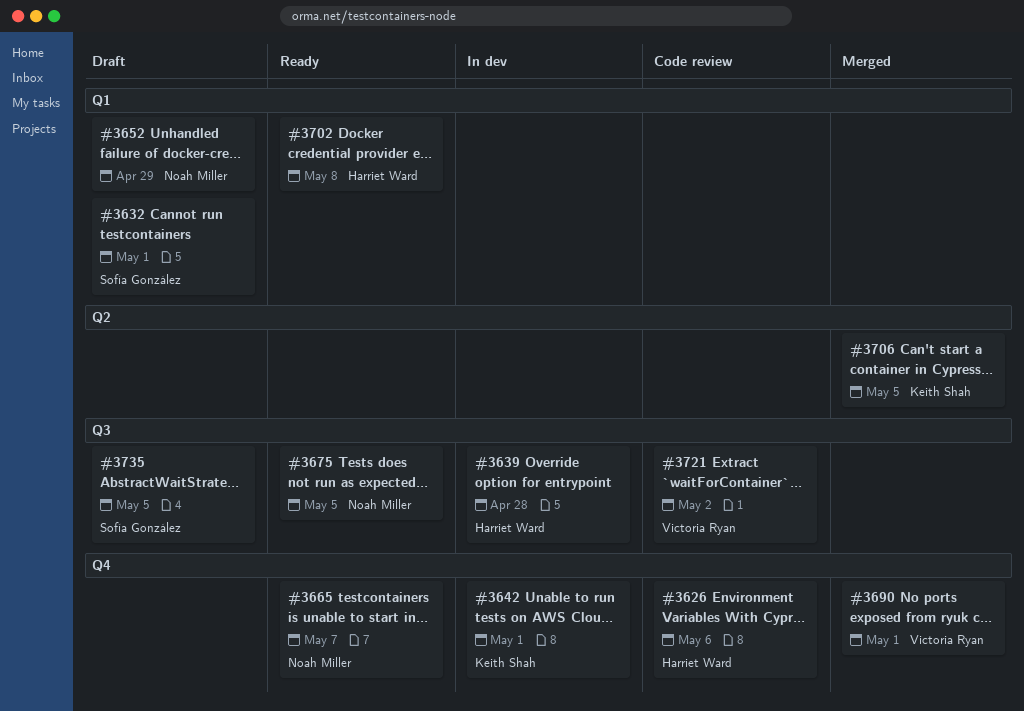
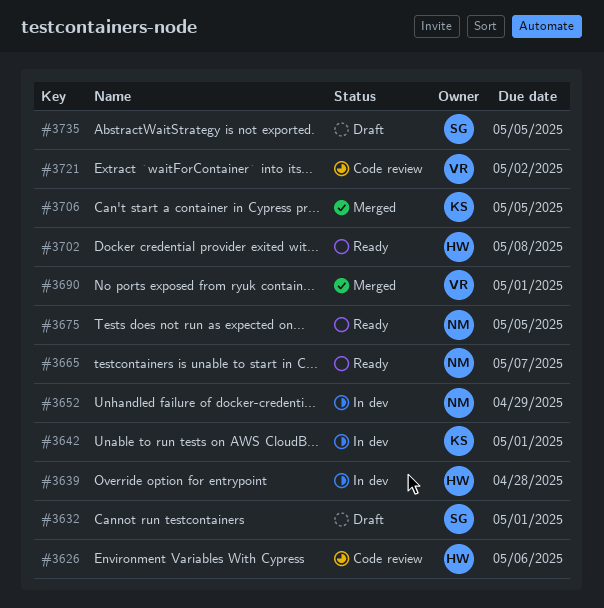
#3652, status: Draft -> In dev

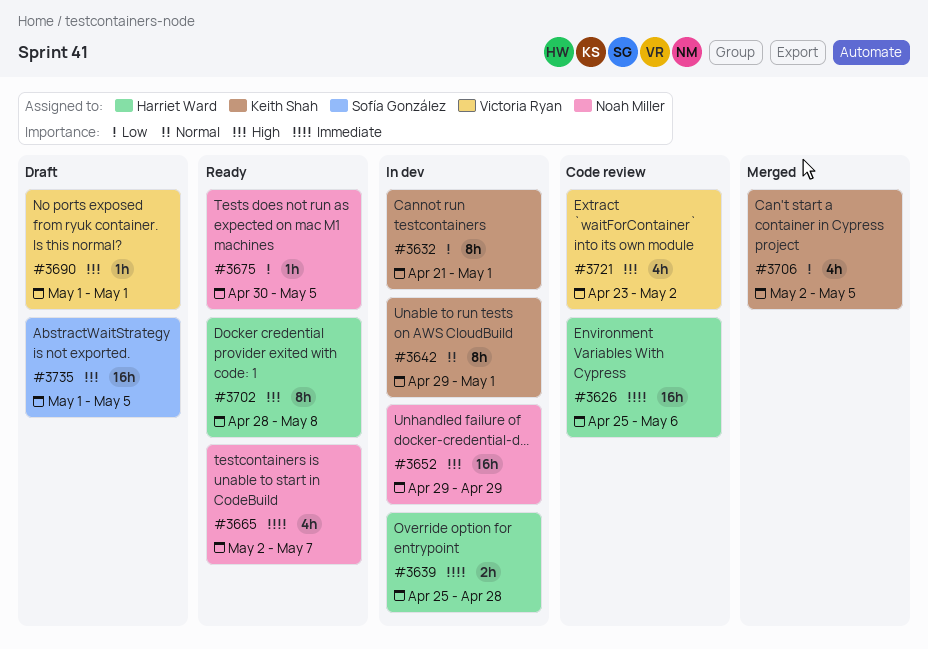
#3632, status: Draft -> In dev
#3632, owner: Sofía González -> Keith Shah
#3690, status: Merged -> Draft

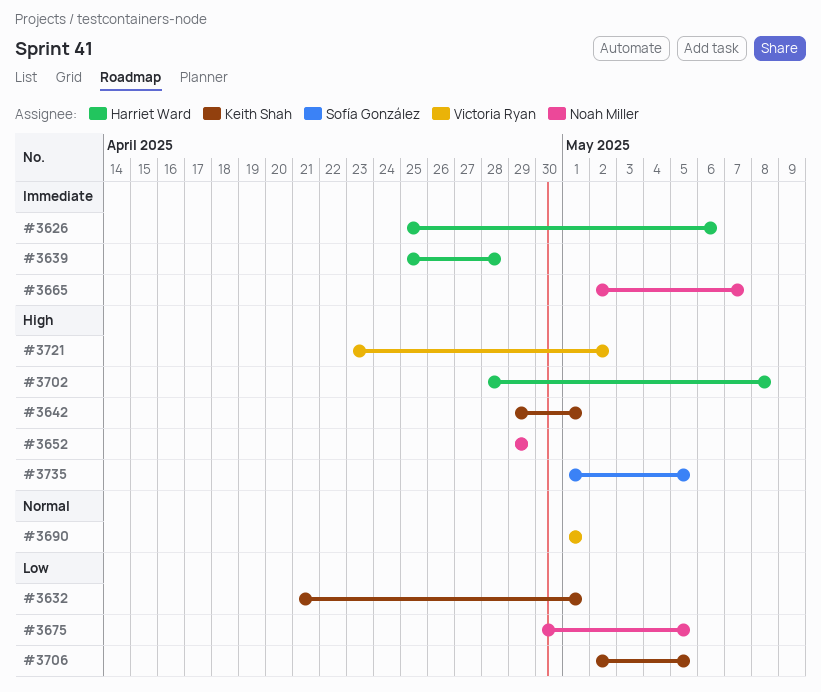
#3642, priority: Normal -> High
#3690, priority: High -> Normal

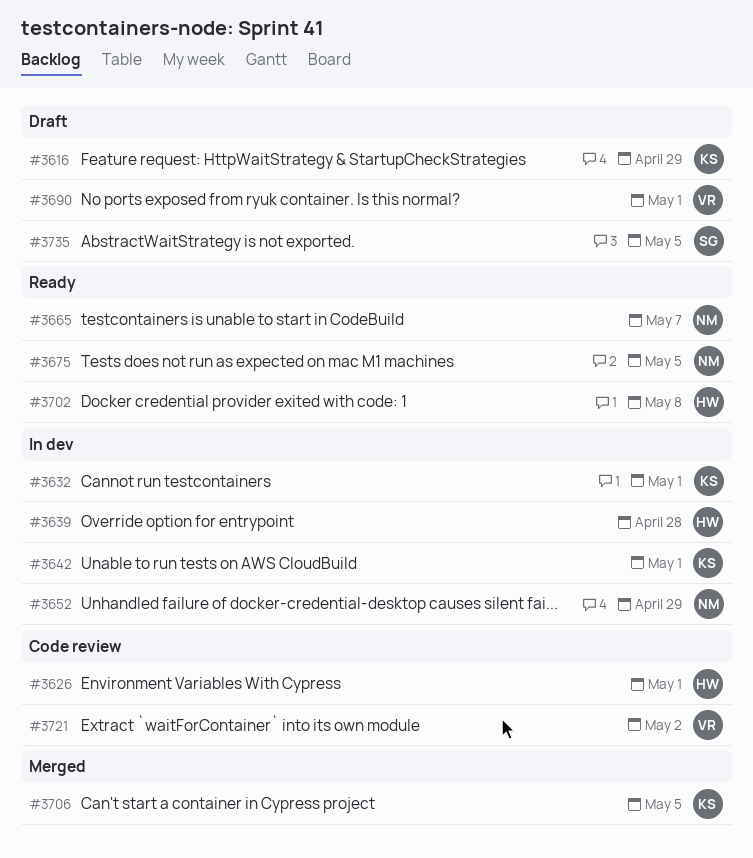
#3616: none -> present
#3626, due: May 6 -> May 1

